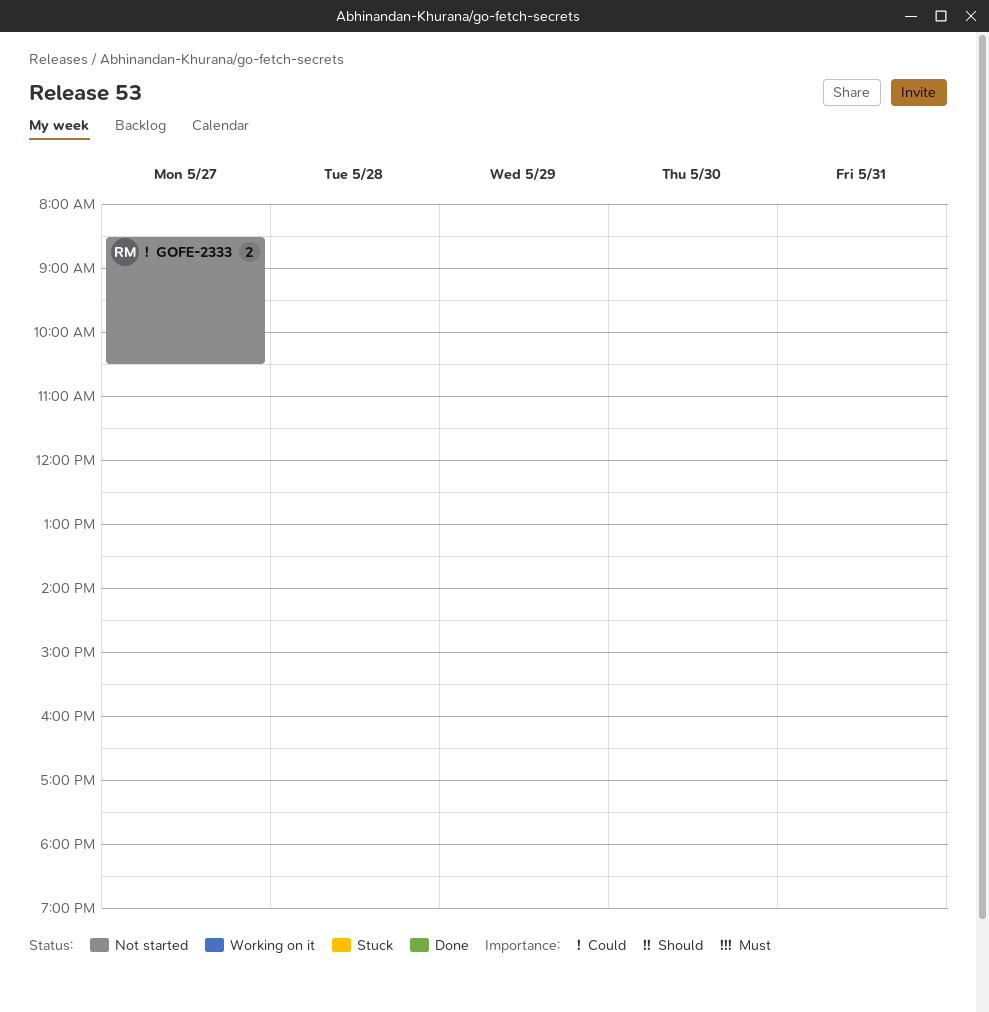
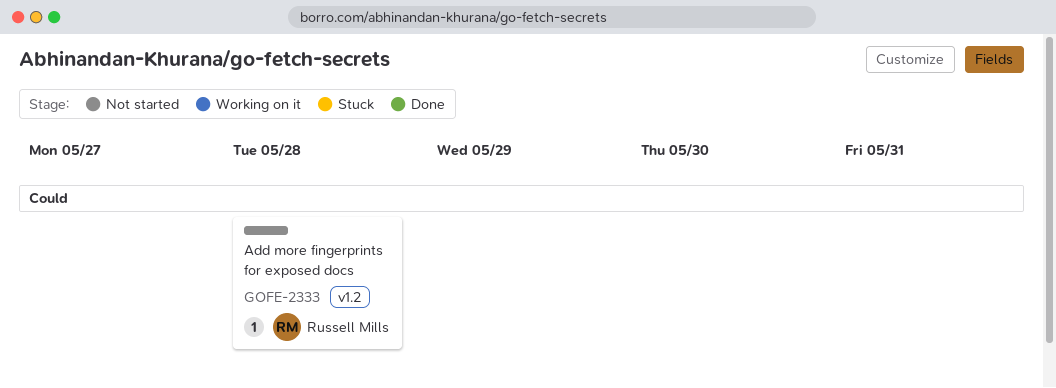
GOFE-2333, estimate: 2 -> 1
GOFE-2333, day: May 27 -> May 28

